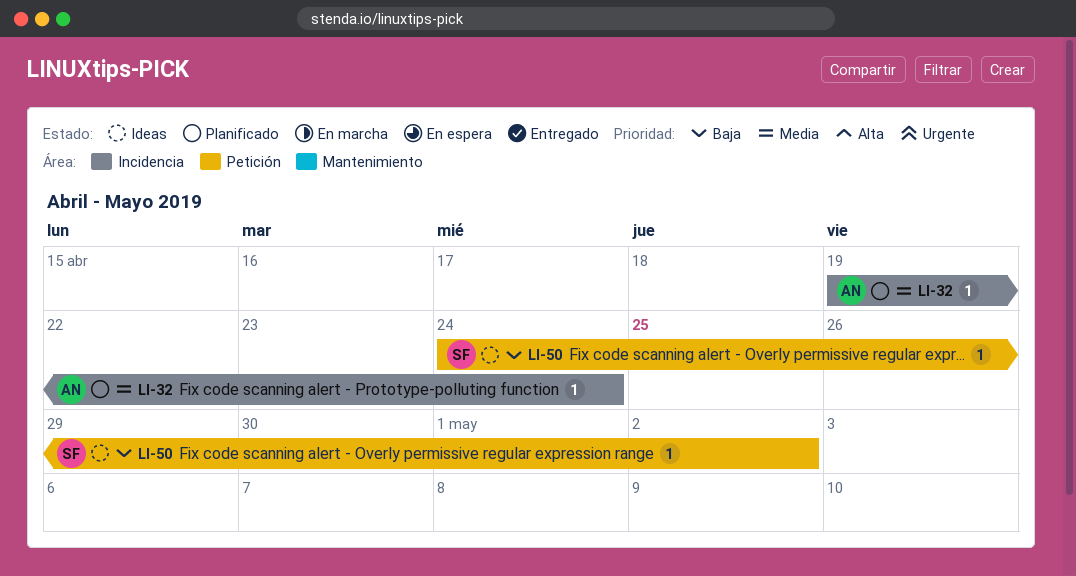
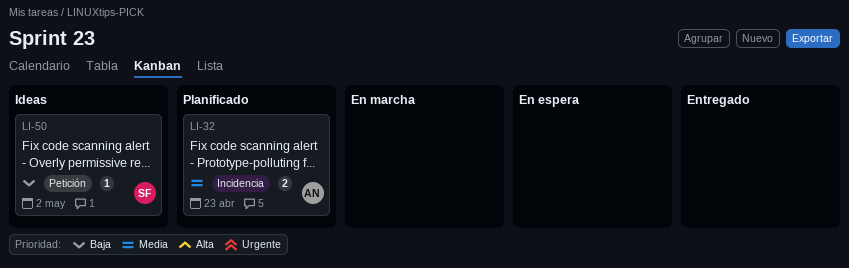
LI-32, estimate: 1 -> 2
LI-32, due: Apr 24 -> Apr 23

